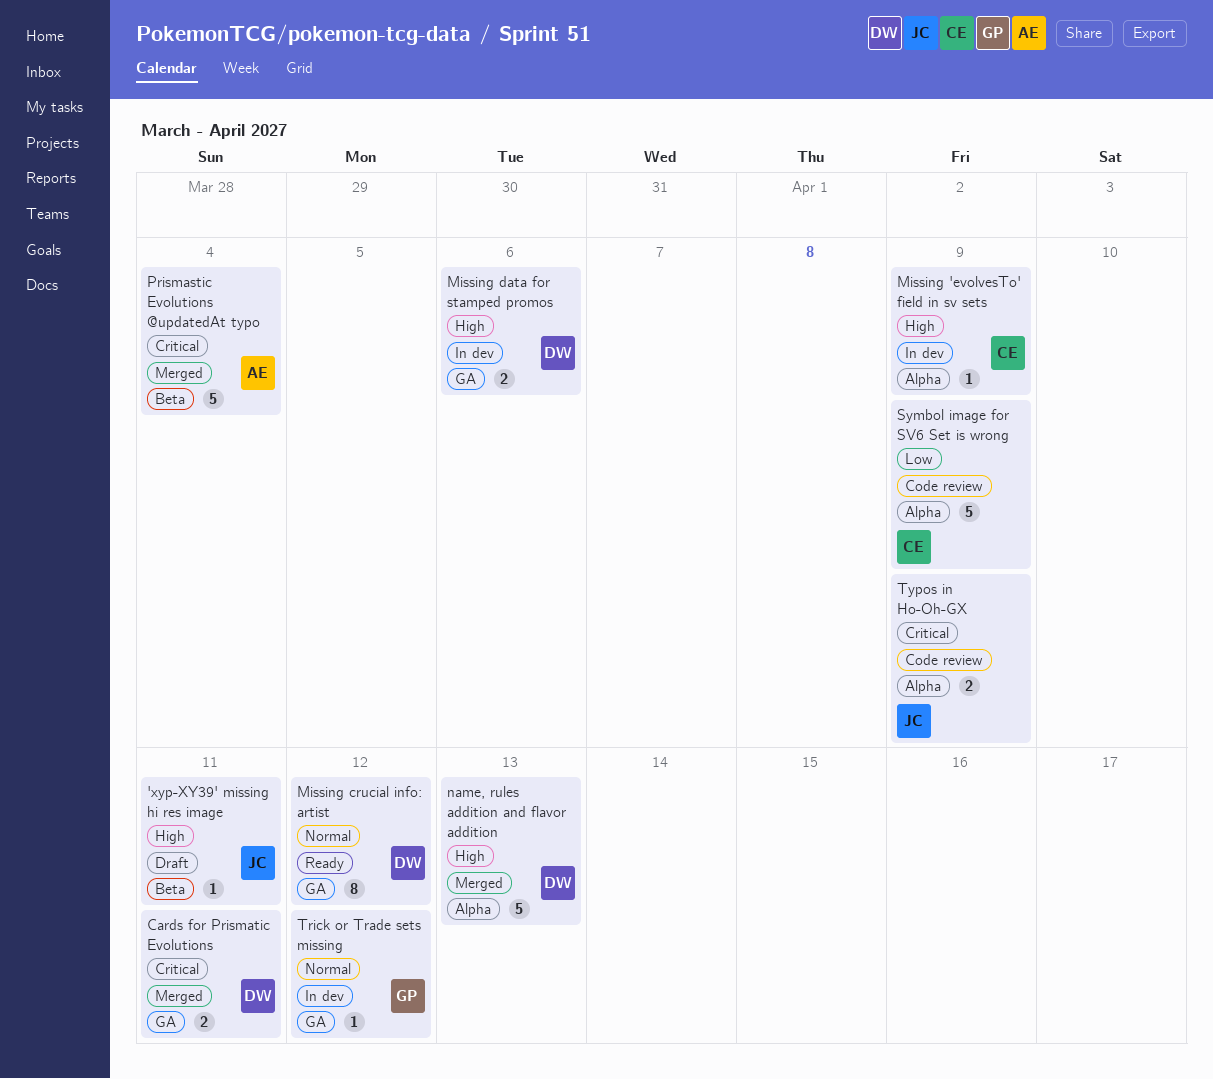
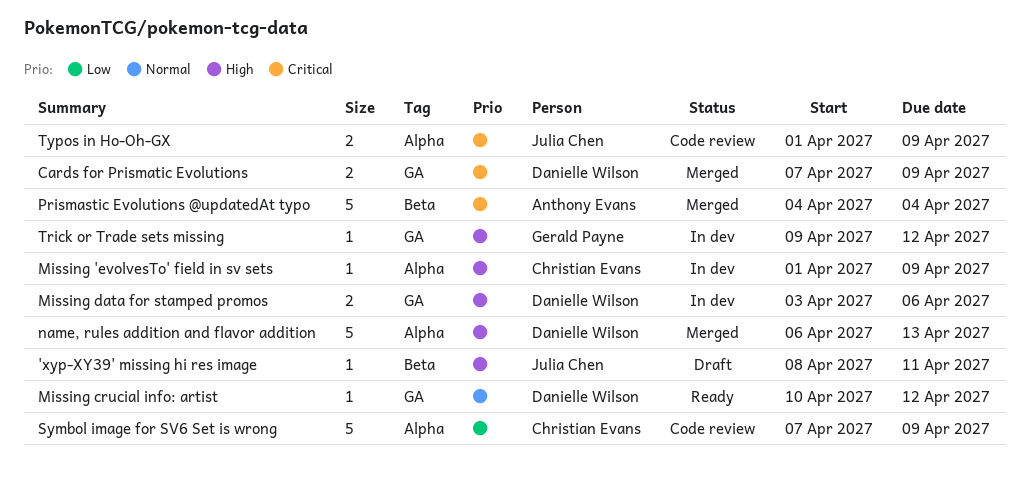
Cards for Prismatic Evolutions, due: Apr 11 -> Apr 9
Missing crucial info: artist, estimate: 8 -> 1
Trick or Trade sets missing, priority: Normal -> High

